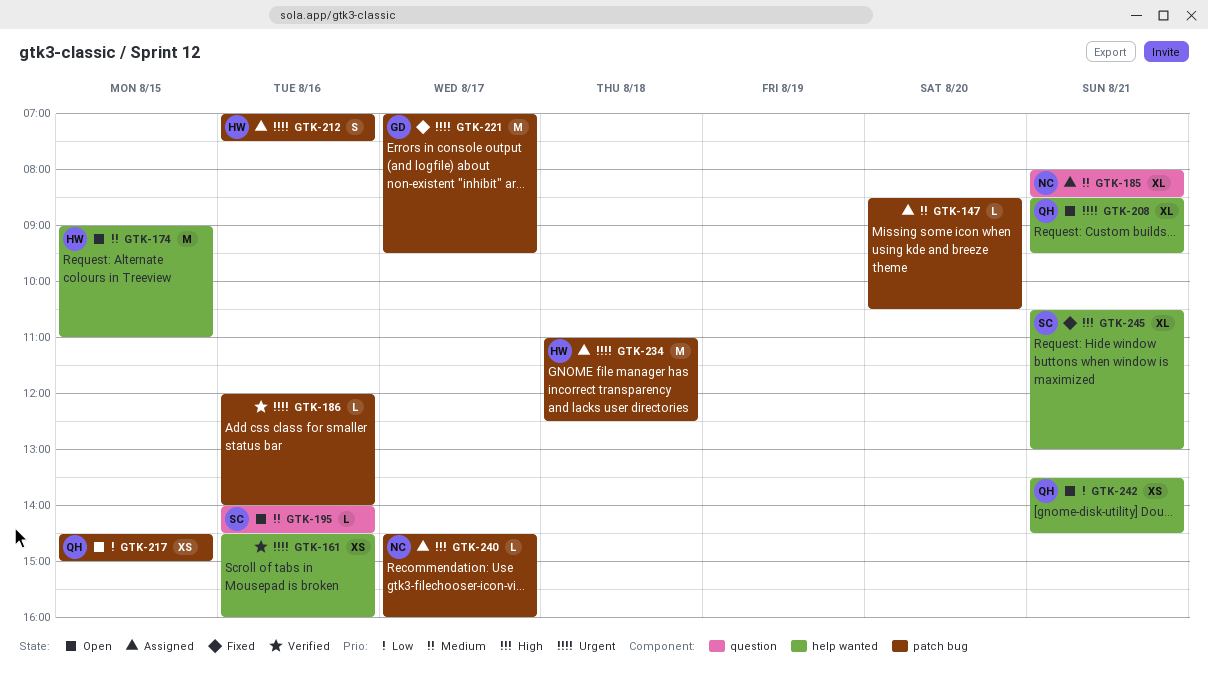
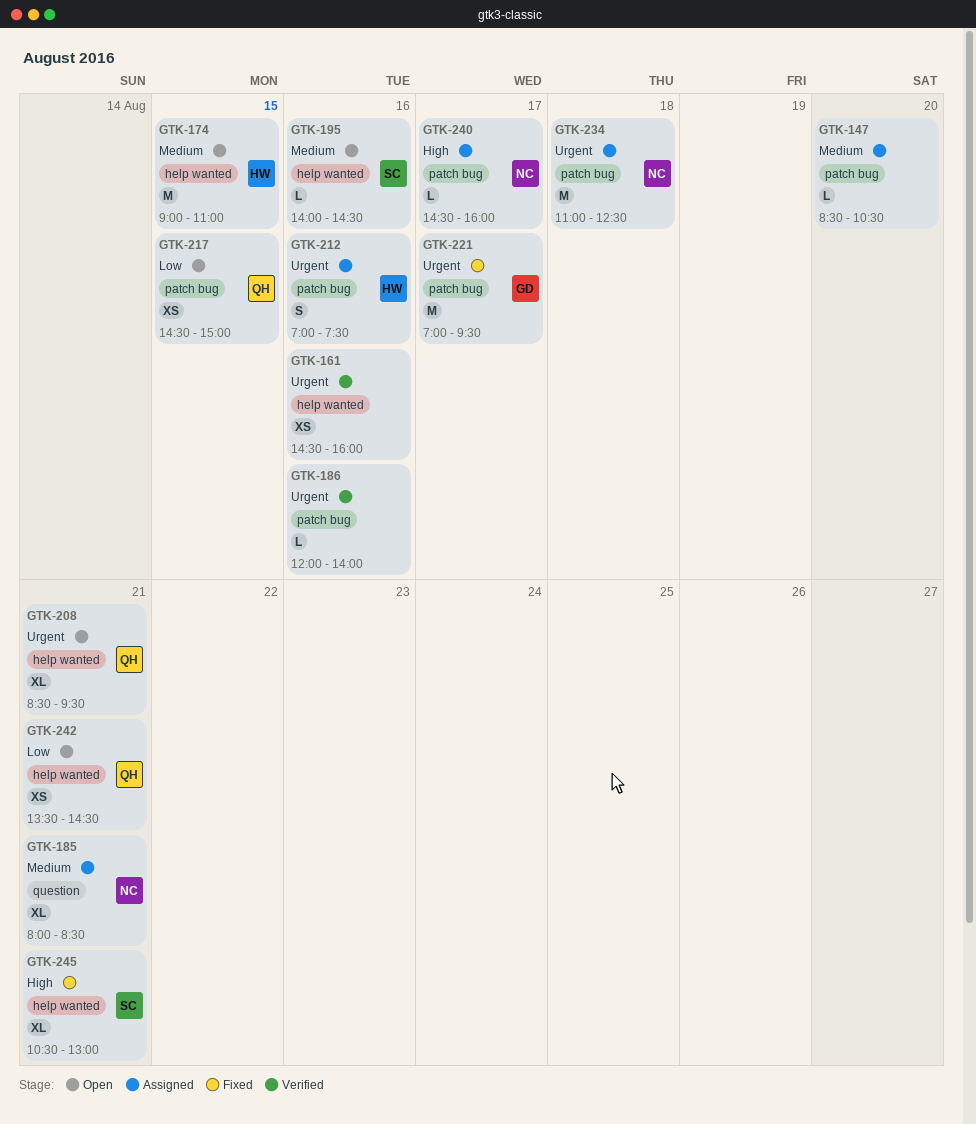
GTK-195, label: question -> help wanted
GTK-234, owner: HW -> NC

